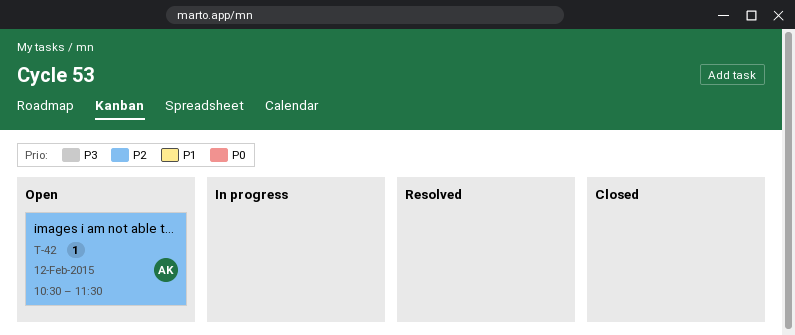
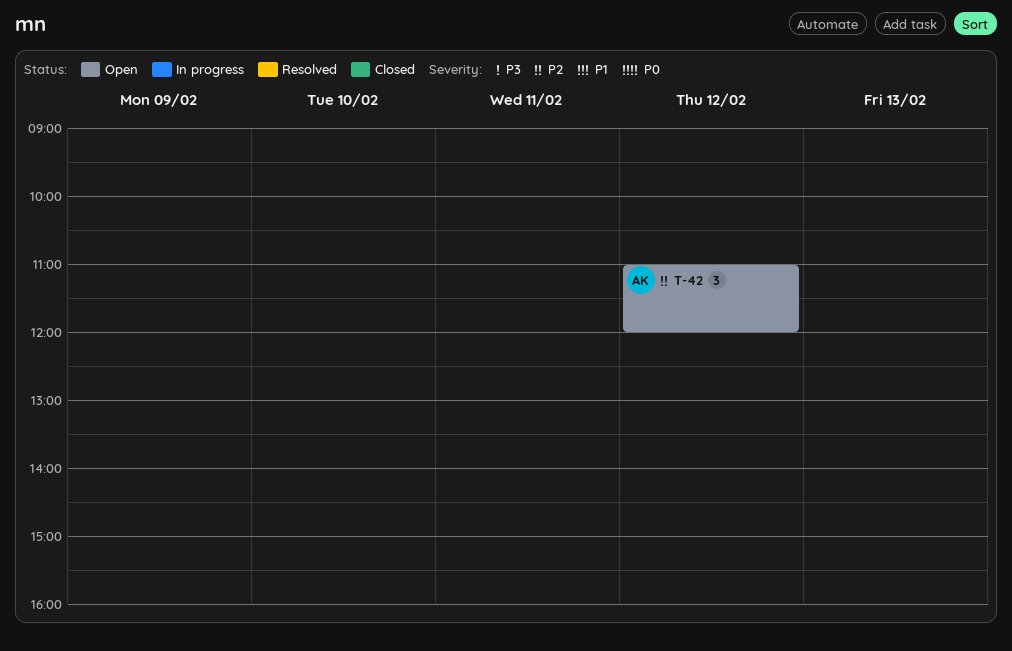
T-42, estimate: 1 -> 3
T-42, begins: 10:30 -> 11:00
T-42, ends: 11:30 -> 12:00

